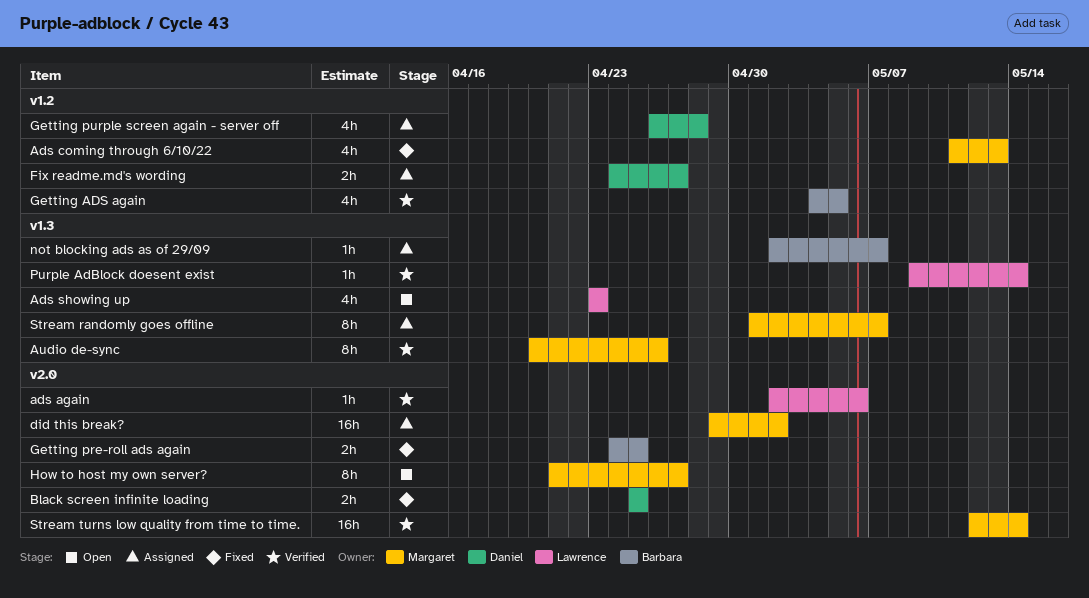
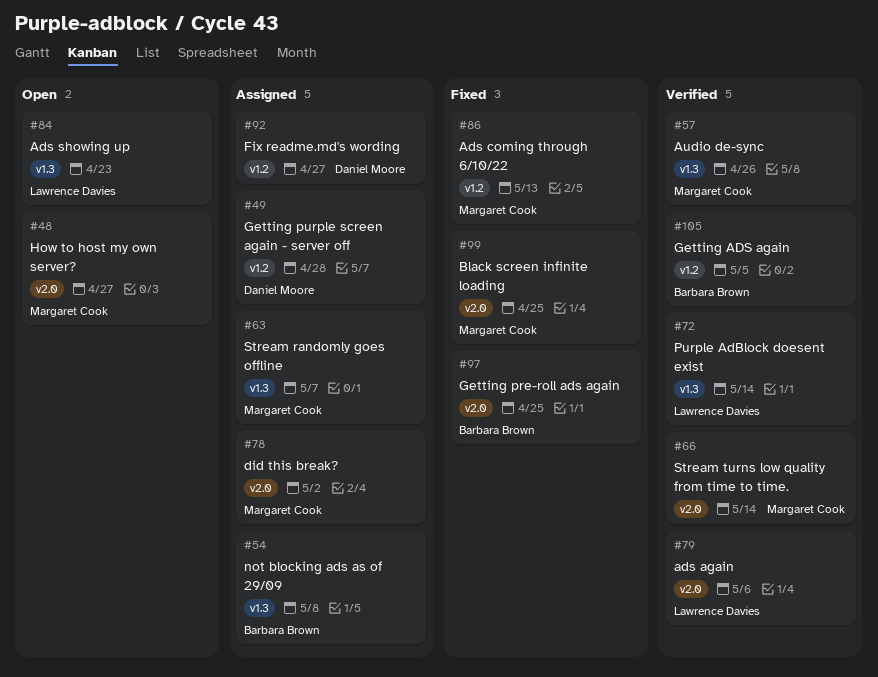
Black screen infinite loading, owner: Daniel Moore -> Margaret Cook
not blocking ads as of 29/09, due: May 7 -> May 8

